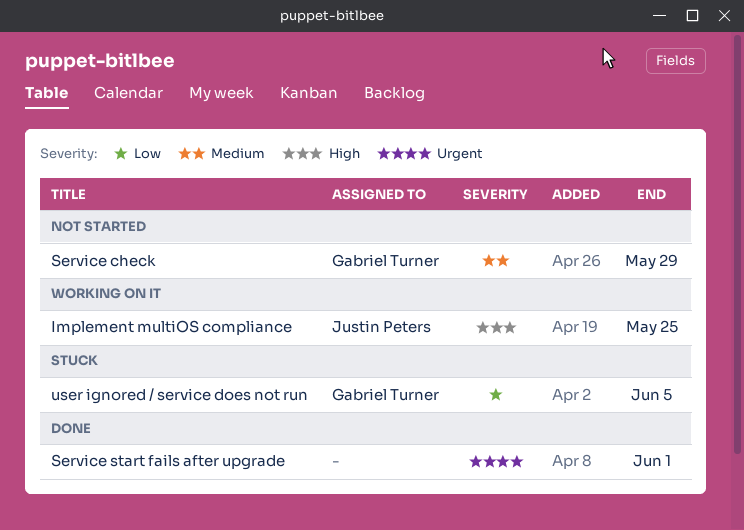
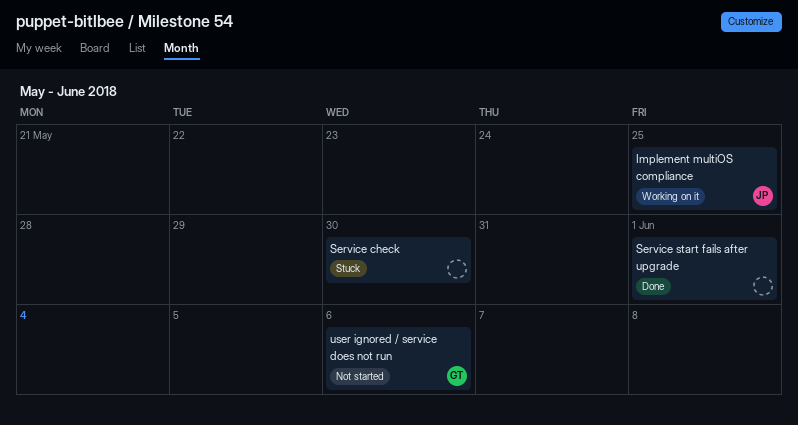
Service check, status: Not started -> Stuck
Service check, owner: Gabriel Turner -> none
Service check, due: May 29 -> May 30
user ignored / service does not run, status: Stuck -> Not started
user ignored / service does not run, due: Jun 5 -> Jun 6

